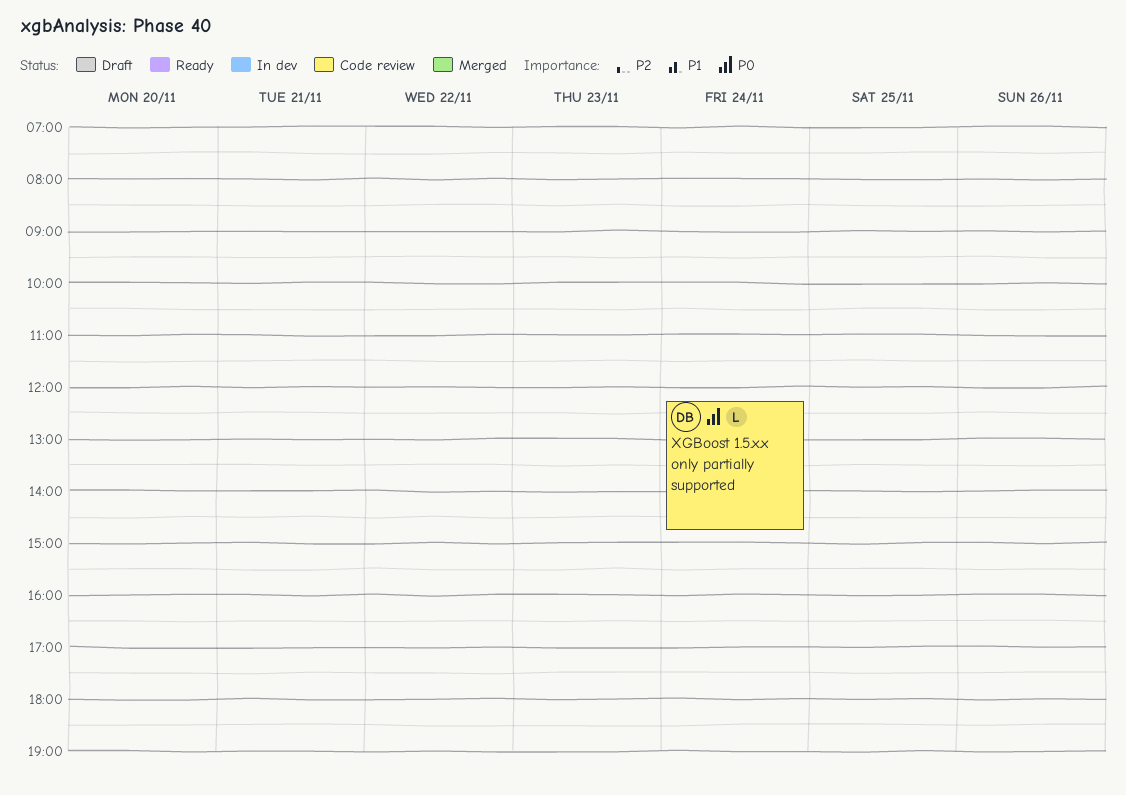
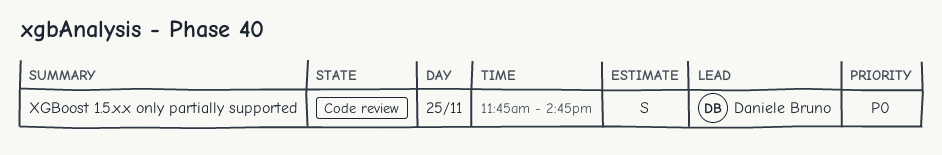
XGBoost 1.5.x.x only partially supported, estimate: L -> S
XGBoost 1.5.x.x only partially supported, day: Nov 24 -> Nov 25
XGBoost 1.5.x.x only partially supported, begins: 12:15 -> 11:45

